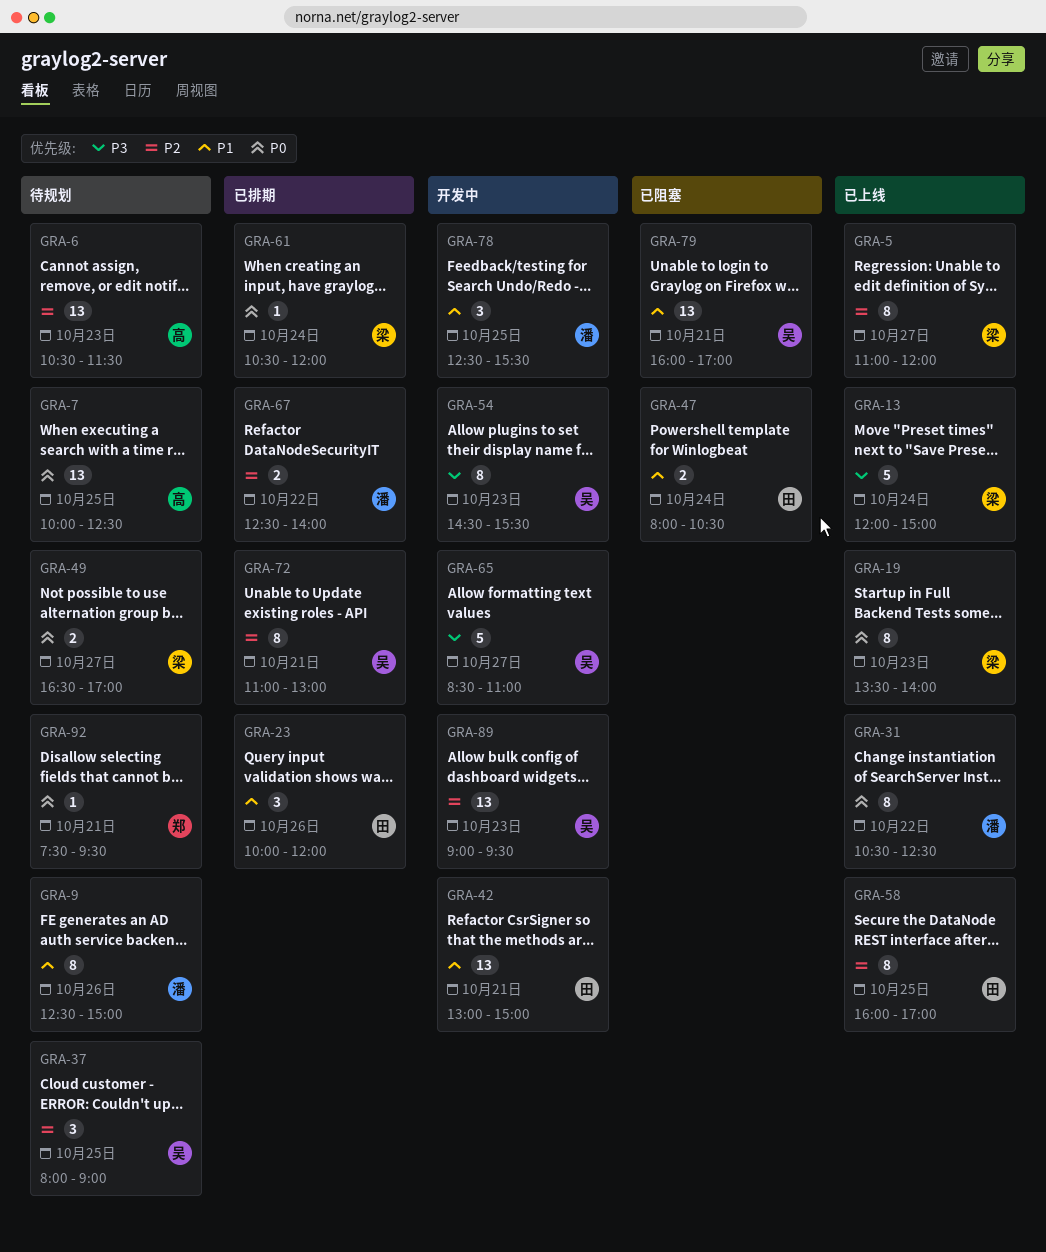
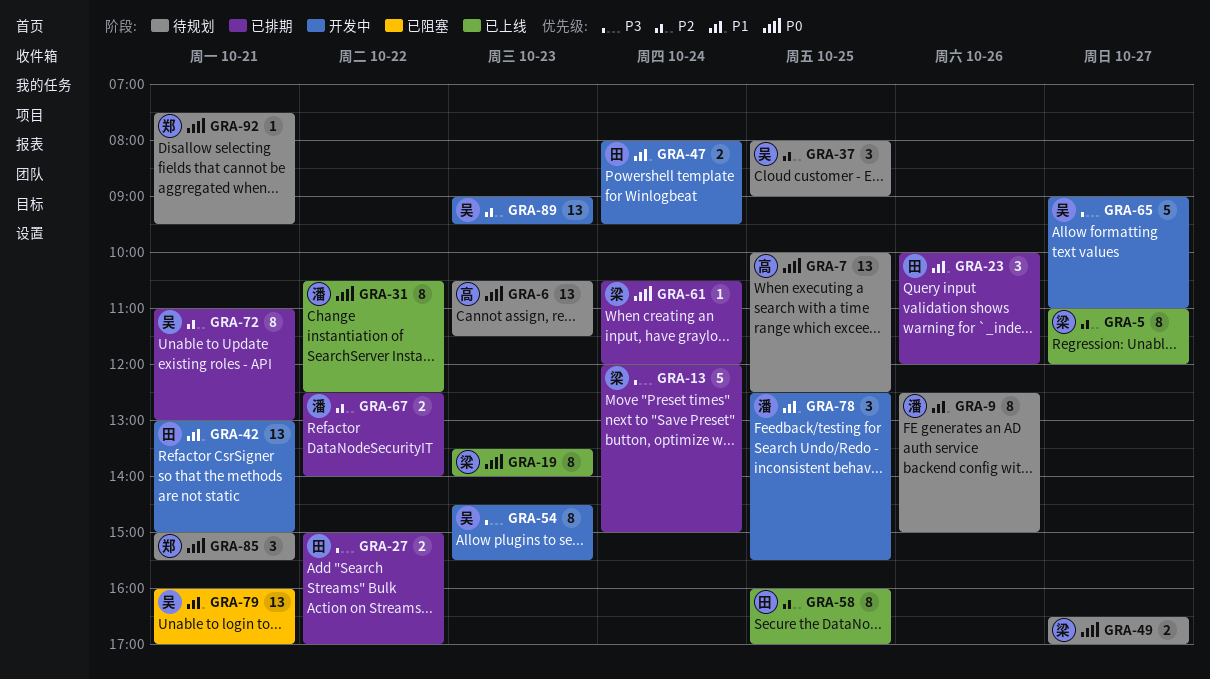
GRA-6, priority: P2 -> P0
GRA-13, status: 已上线 -> 已排期
GRA-27: none -> present
GRA-47, status: 已阻塞 -> 开发中
GRA-47, ends: 10:30 -> 09:30
GRA-65, begins: 08:30 -> 09:00
GRA-85: none -> present

